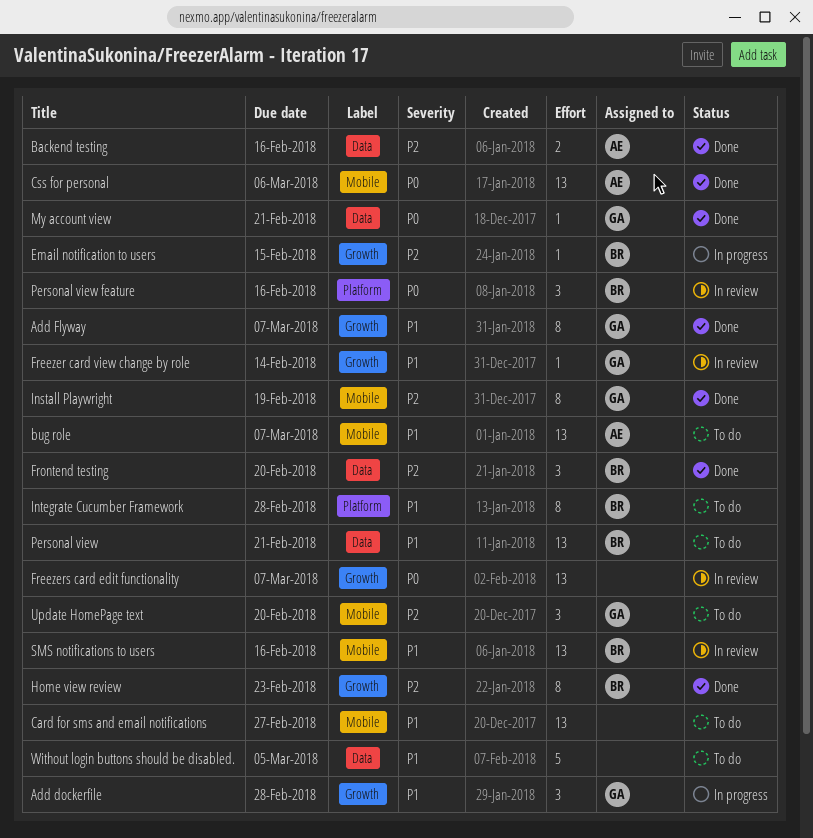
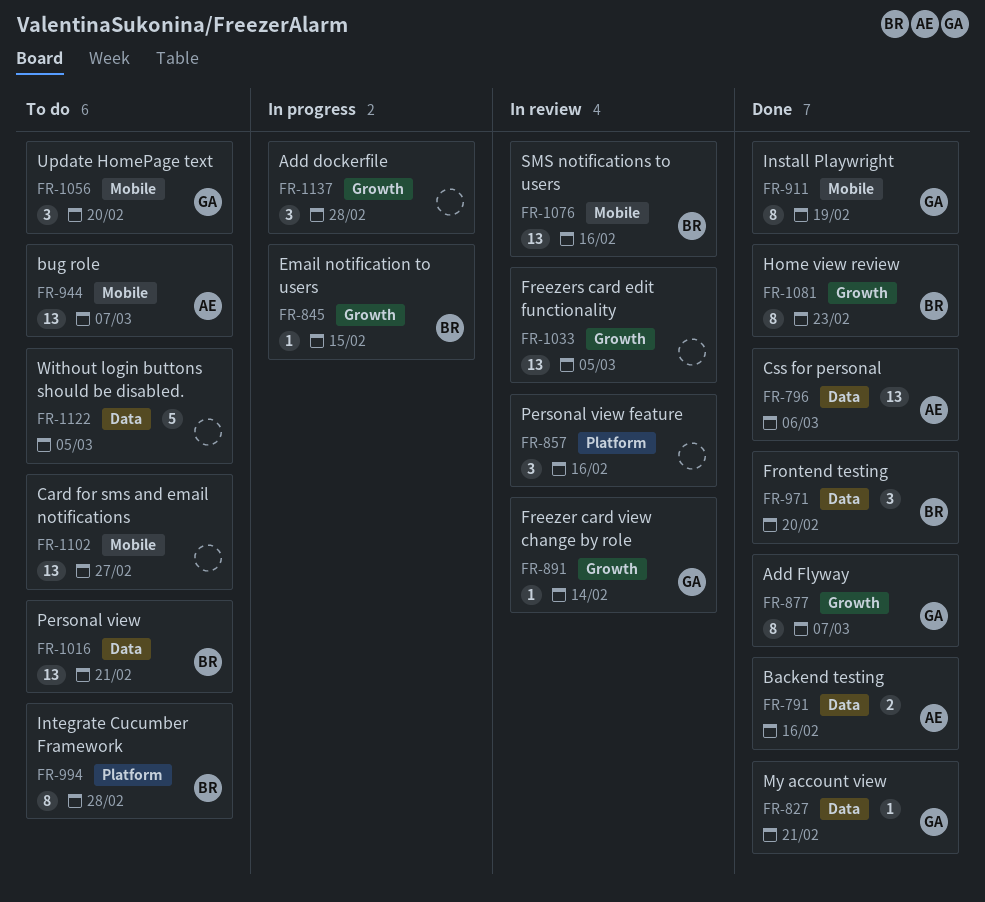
Add dockerfile, owner: GA -> none
Css for personal, label: Mobile -> Data
Freezers card edit functionality, due: Mar 7 -> Mar 5
Personal view feature, owner: BR -> none

